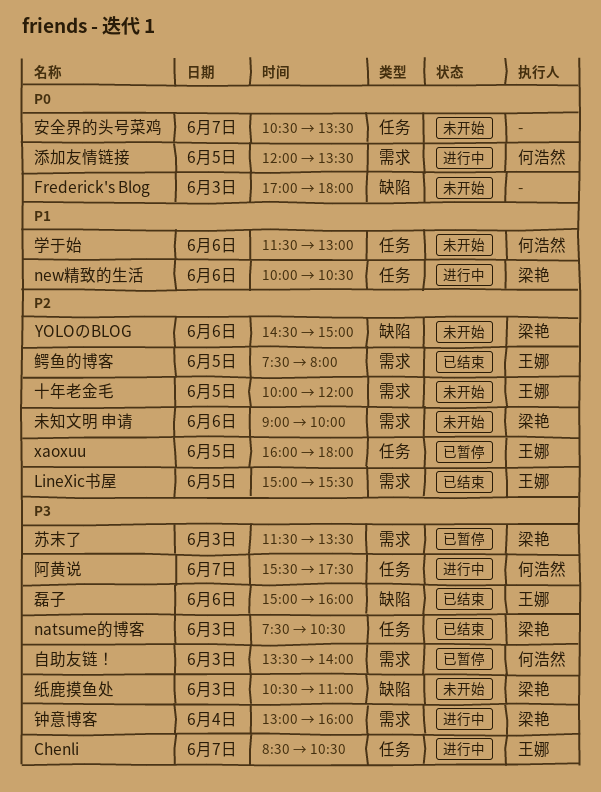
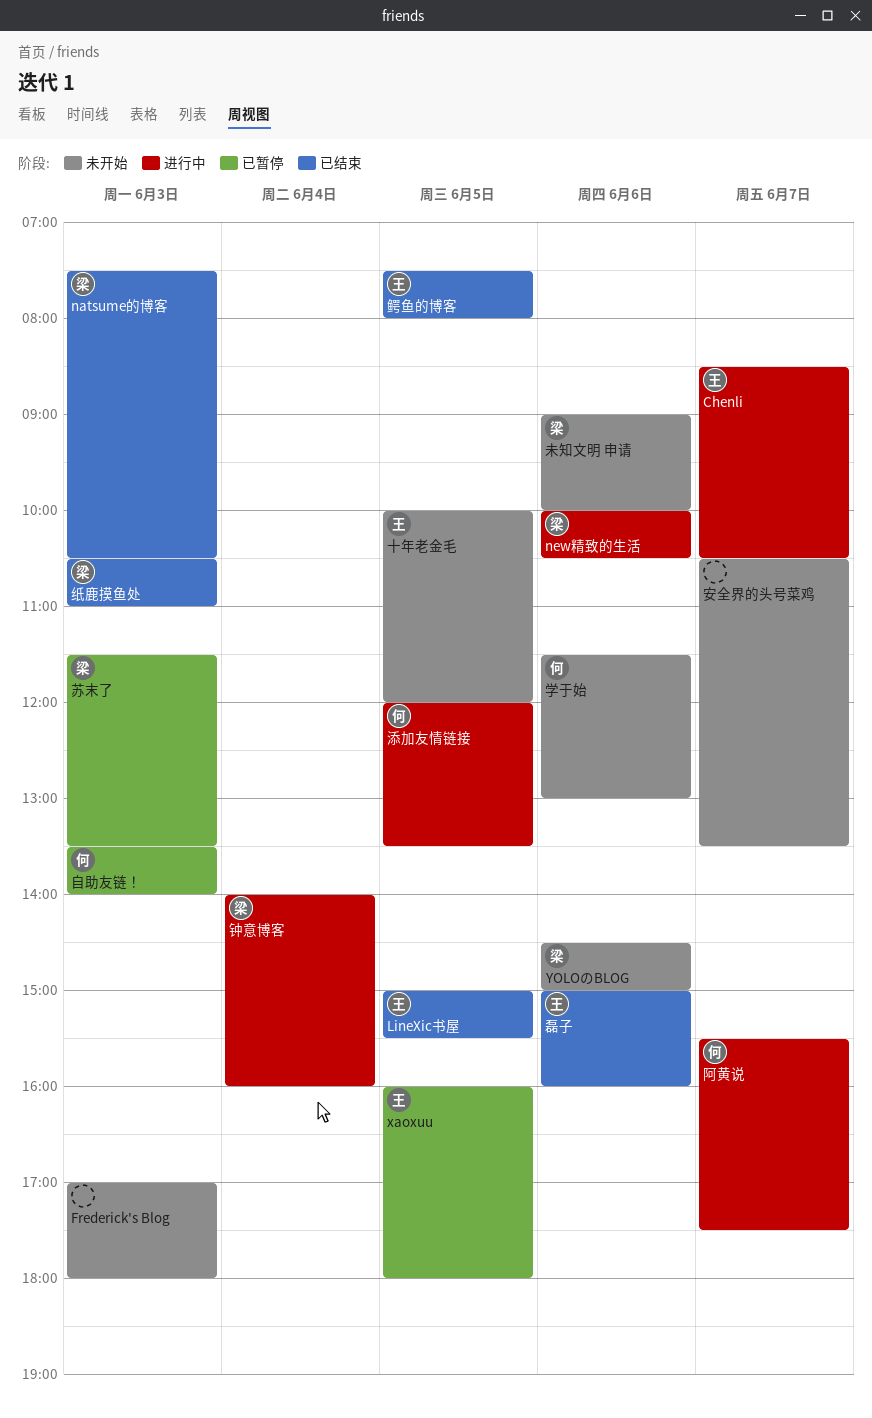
纸鹿摸鱼处, status: 未开始 -> 已结束
钟意博客, begins: 13:00 -> 14:00

